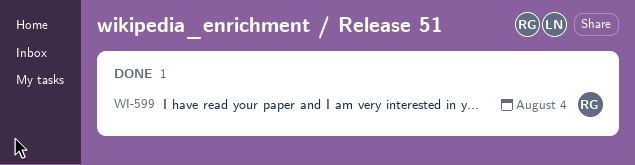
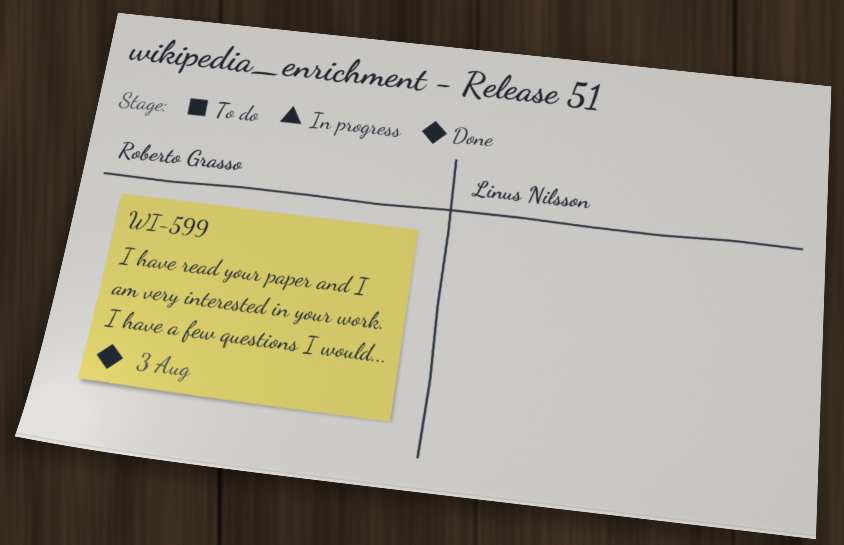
WI-599, due: Aug 4 -> Aug 3

